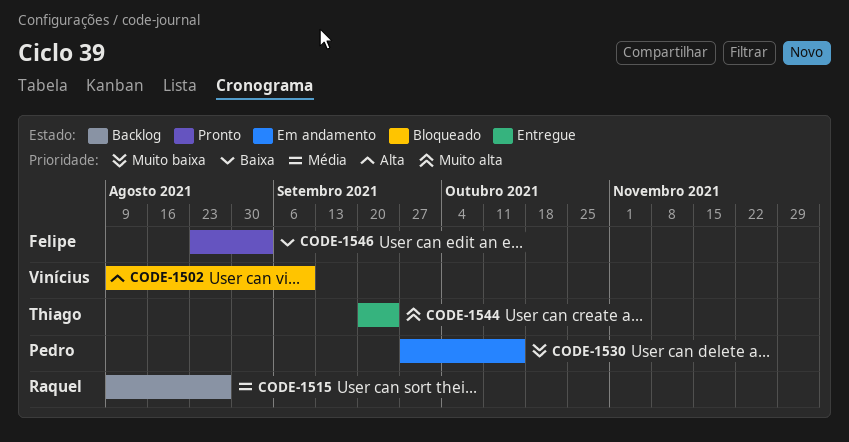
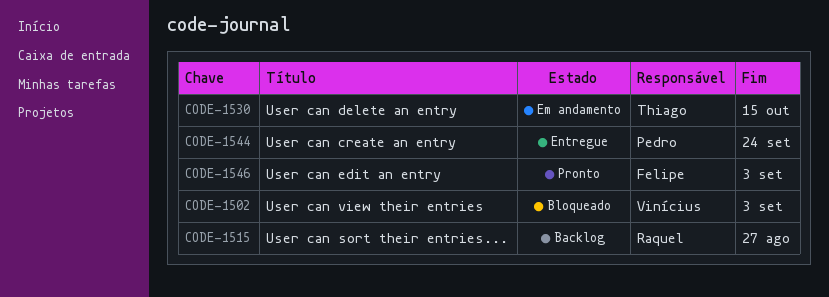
CODE-1502, due: Sep 10 -> Sep 3
CODE-1530, owner: Pedro -> Thiago
CODE-1544, owner: Thiago -> Pedro

